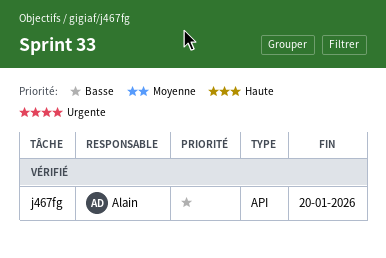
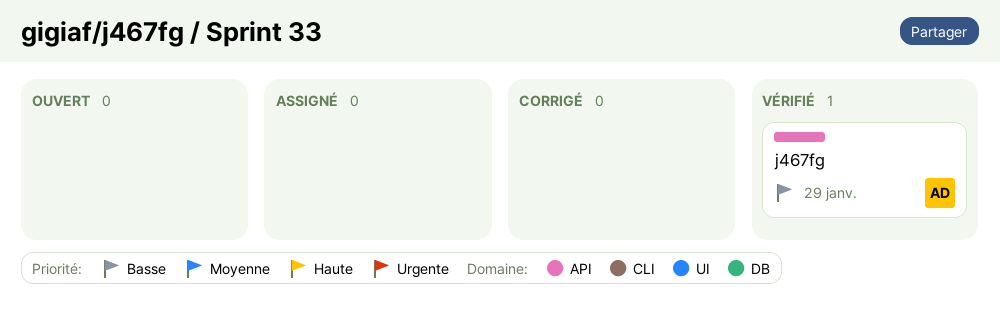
j467fg, due: Jan 20 -> Jan 29

